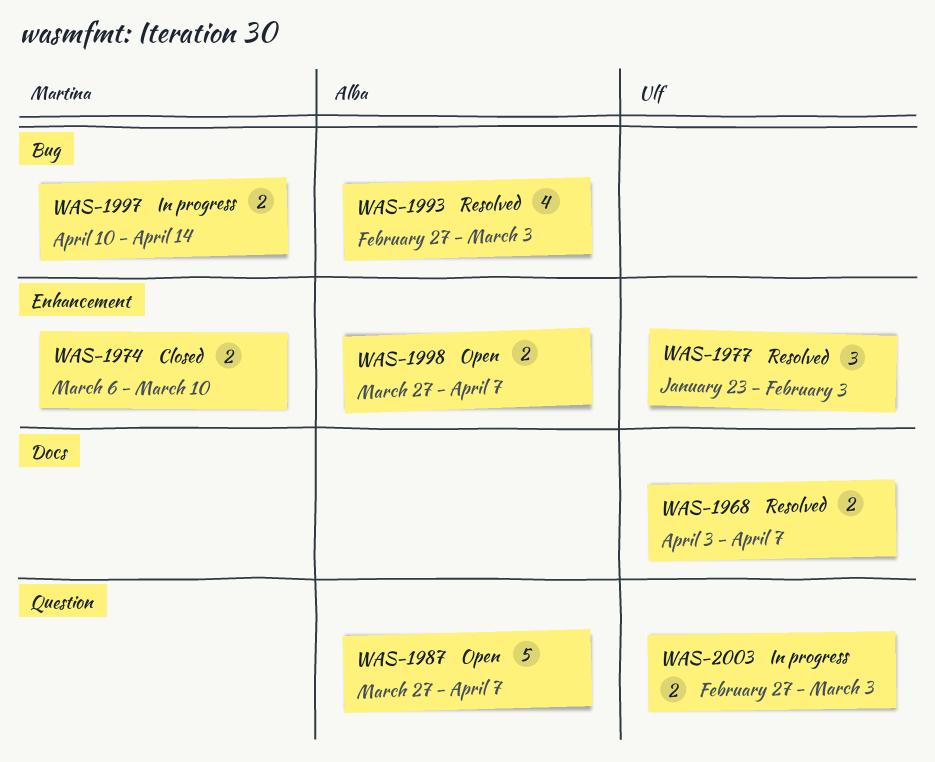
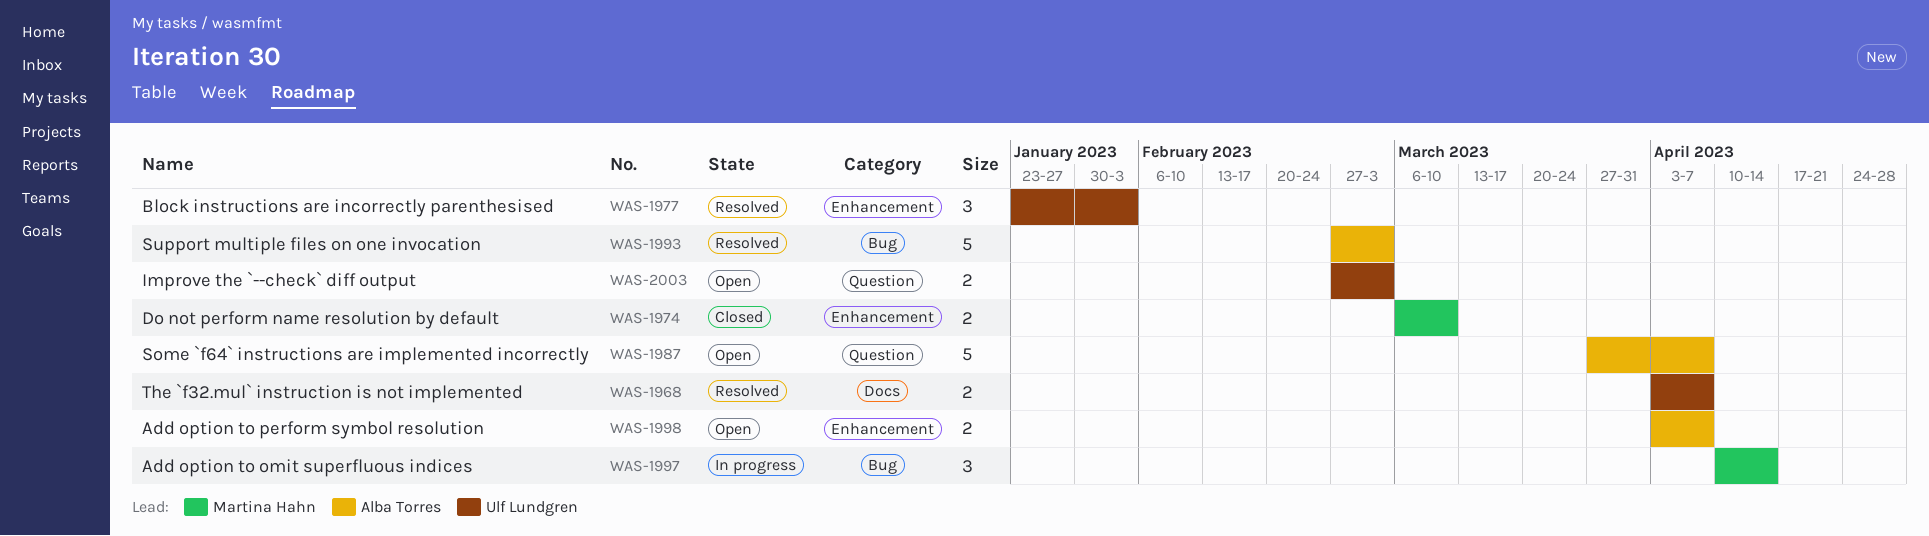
WAS-1993, estimate: 4 -> 5
WAS-1997, estimate: 2 -> 3
WAS-1998, start: Mar 27 -> Apr 3
WAS-2003, status: In progress -> Open

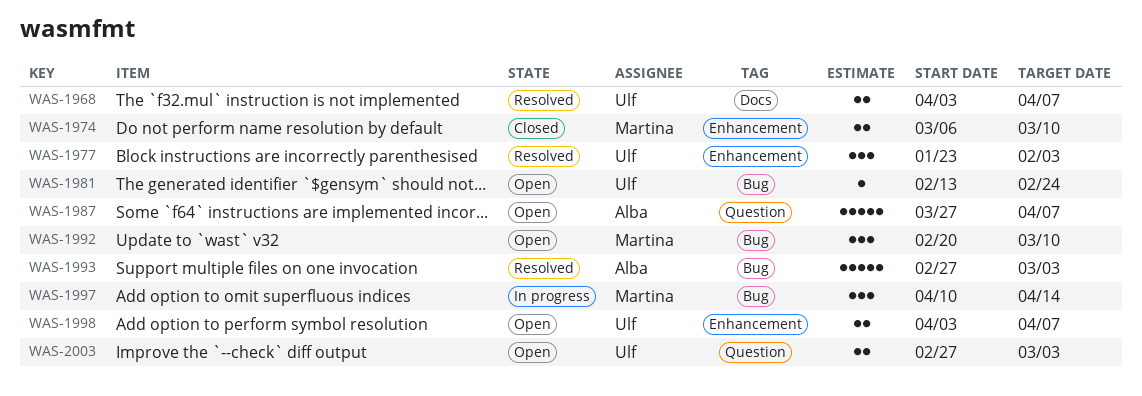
WAS-1981: none -> present
WAS-1992: none -> present
WAS-1998, owner: Alba Torres -> Ulf Lundgren

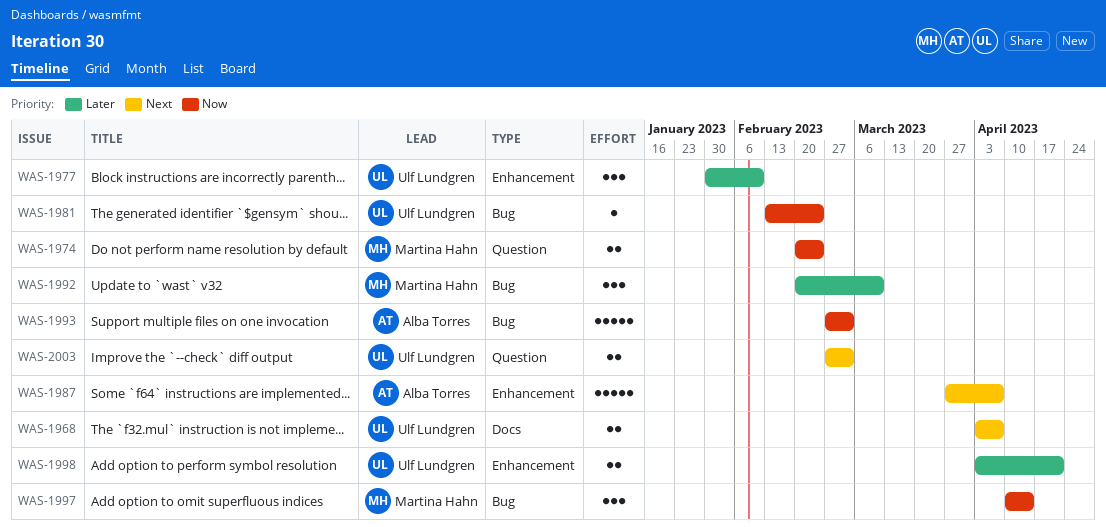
WAS-1974, label: Enhancement -> Question
WAS-1974, start: Mar 6 -> Feb 20
WAS-1974, due: Mar 10 -> Feb 24
WAS-1977, start: Jan 23 -> Jan 30
WAS-1977, due: Feb 3 -> Feb 10
WAS-1987, label: Question -> Enhancement
WAS-1998, due: Apr 7 -> Apr 21

